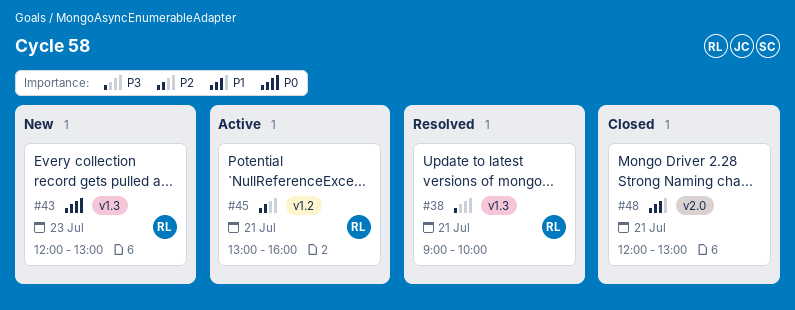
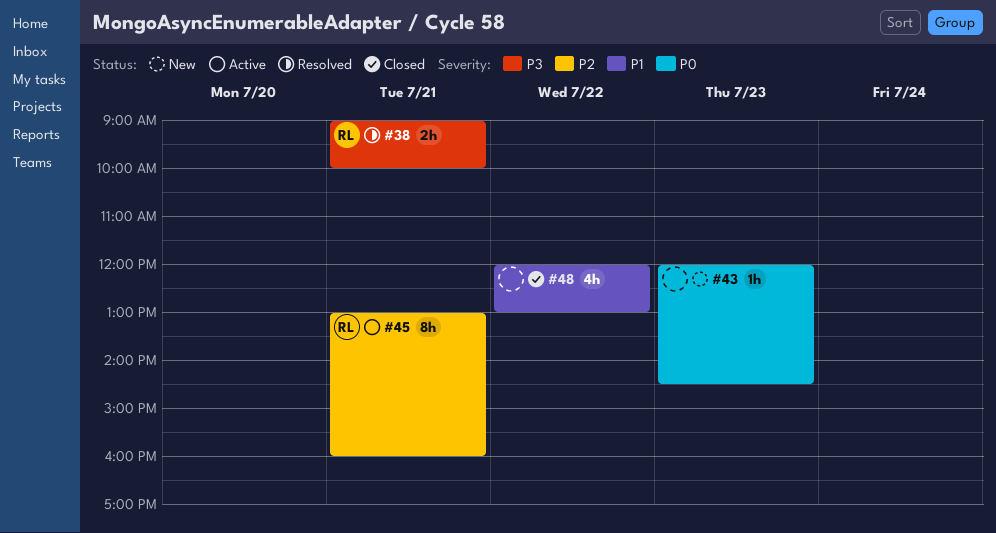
#43, owner: RL -> none
#43, ends: 13:00 -> 14:30
#48, day: Jul 21 -> Jul 22

